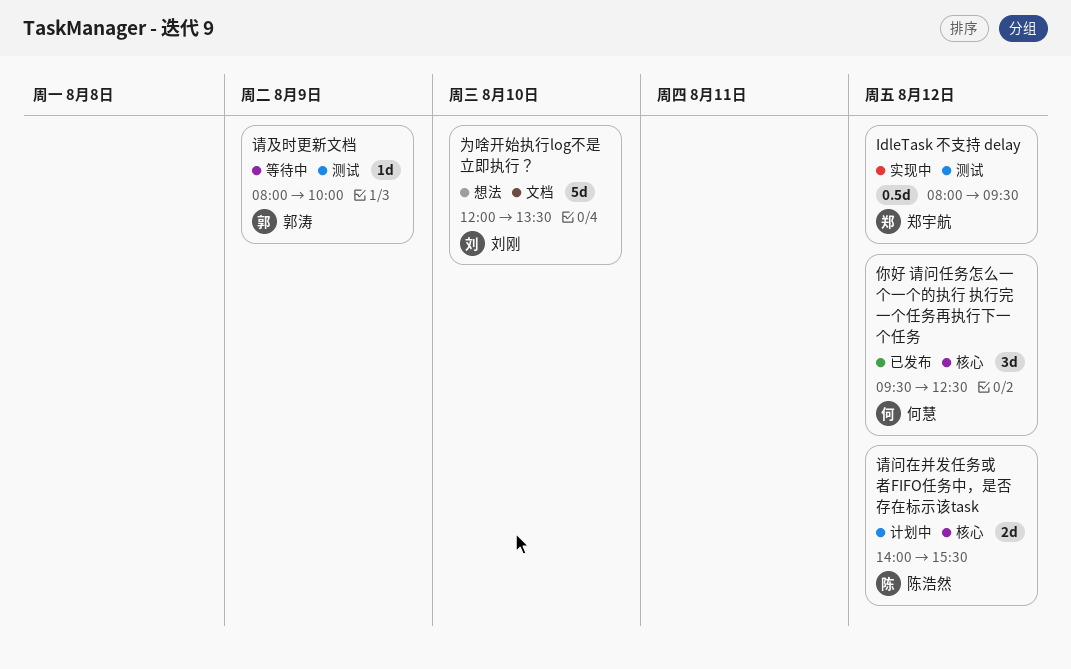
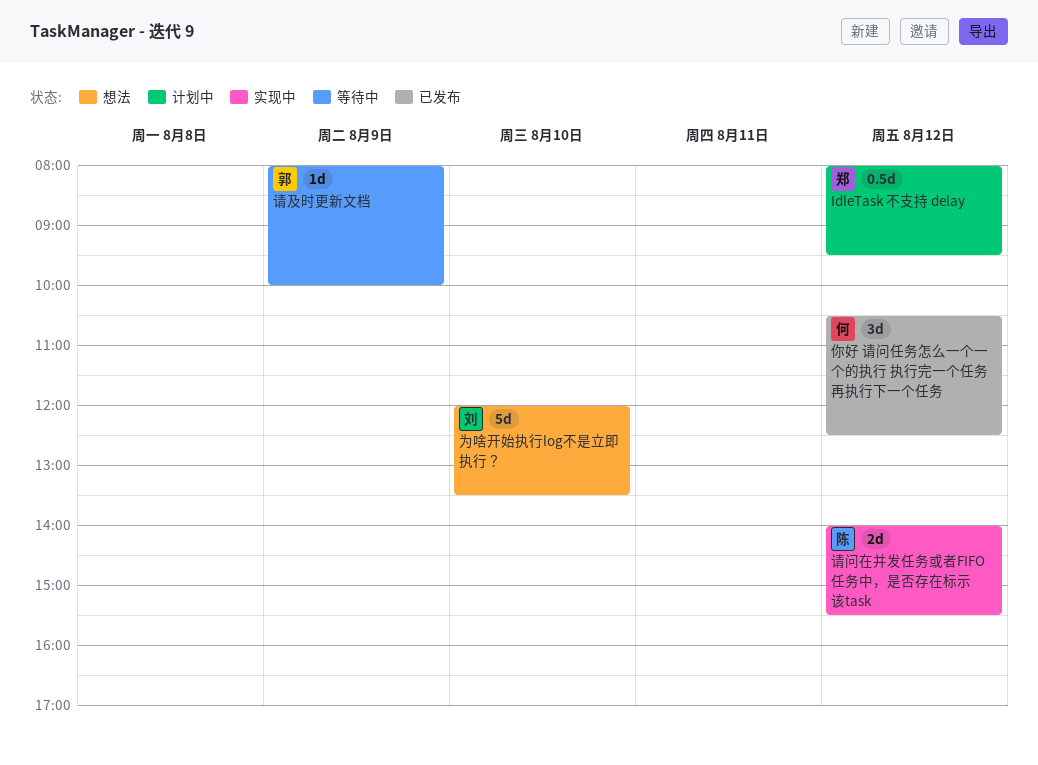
IdleTask 不支持 delay, status: 实现中 -> 计划中
你好 请问任务怎么一个一个的执行 执行完一个任务再执行下一个任务, begins: 09:30 -> 10:30
请问在并发任务或者FIFO任务中，是否存在标示该task, status: 计划中 -> 实现中

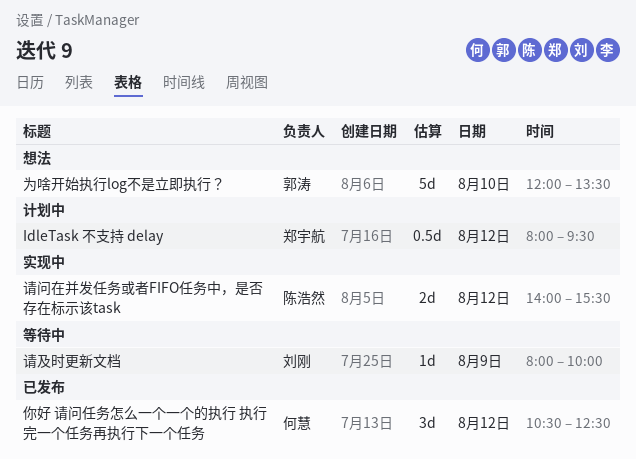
为啥开始执行log不是立即执行？, owner: 刘刚 -> 郭涛
请及时更新文档, owner: 郭涛 -> 刘刚

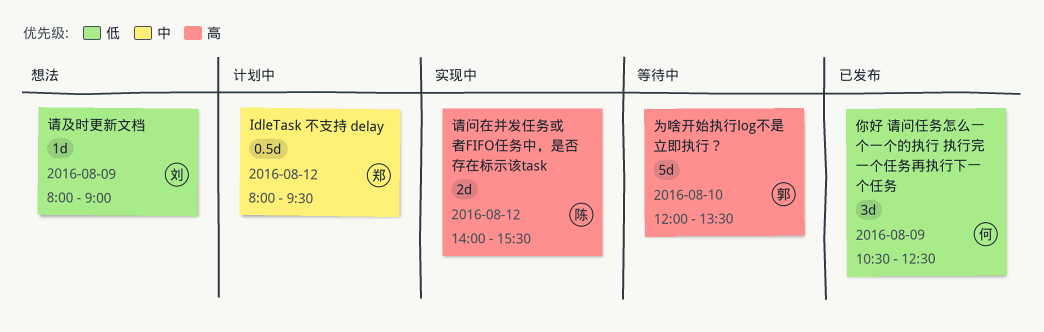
为啥开始执行log不是立即执行？, status: 想法 -> 等待中
你好 请问任务怎么一个一个的执行 执行完一个任务再执行下一个任务, day: Aug 12 -> Aug 9
请及时更新文档, status: 等待中 -> 想法
请及时更新文档, ends: 10:00 -> 09:00

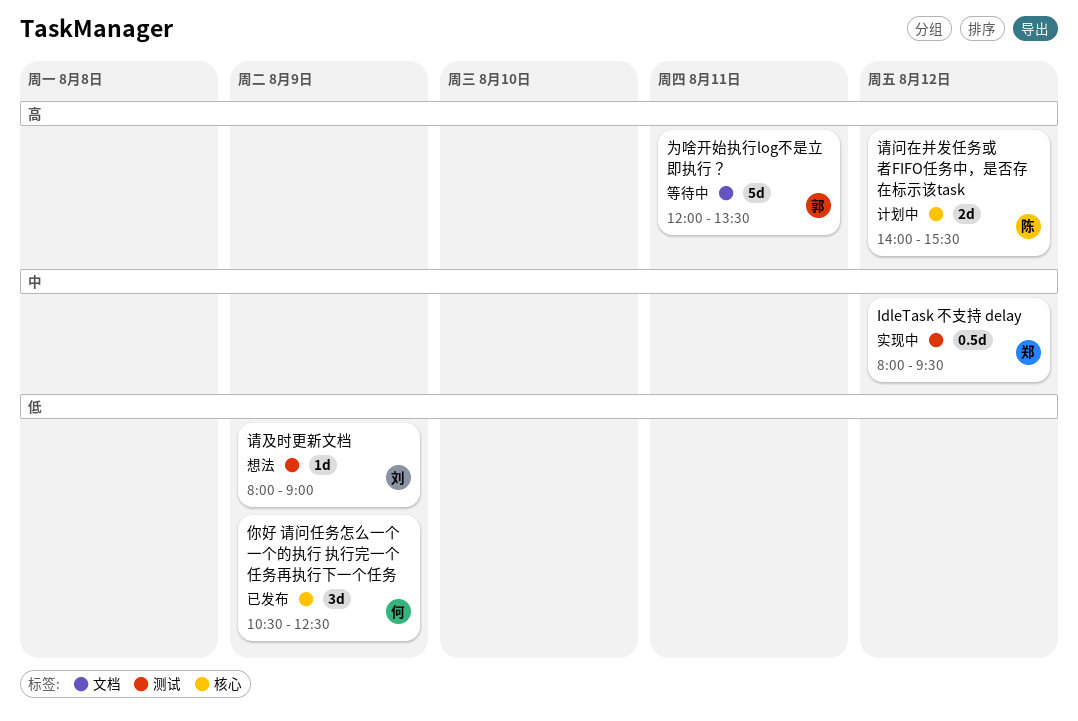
IdleTask 不支持 delay, status: 计划中 -> 实现中
为啥开始执行log不是立即执行？, day: Aug 10 -> Aug 11
请问在并发任务或者FIFO任务中，是否存在标示该task, status: 实现中 -> 计划中

